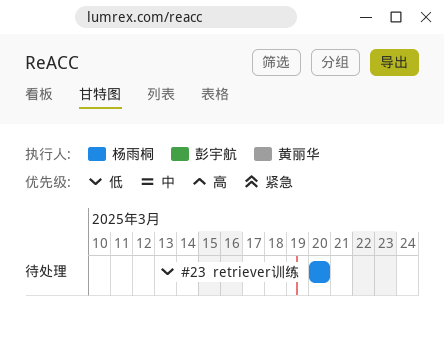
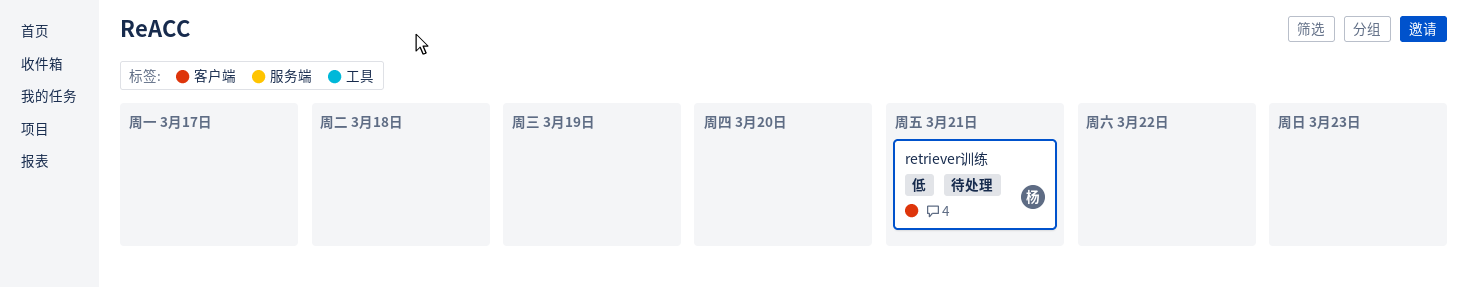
retriever训练, due: Mar 20 -> Mar 21

